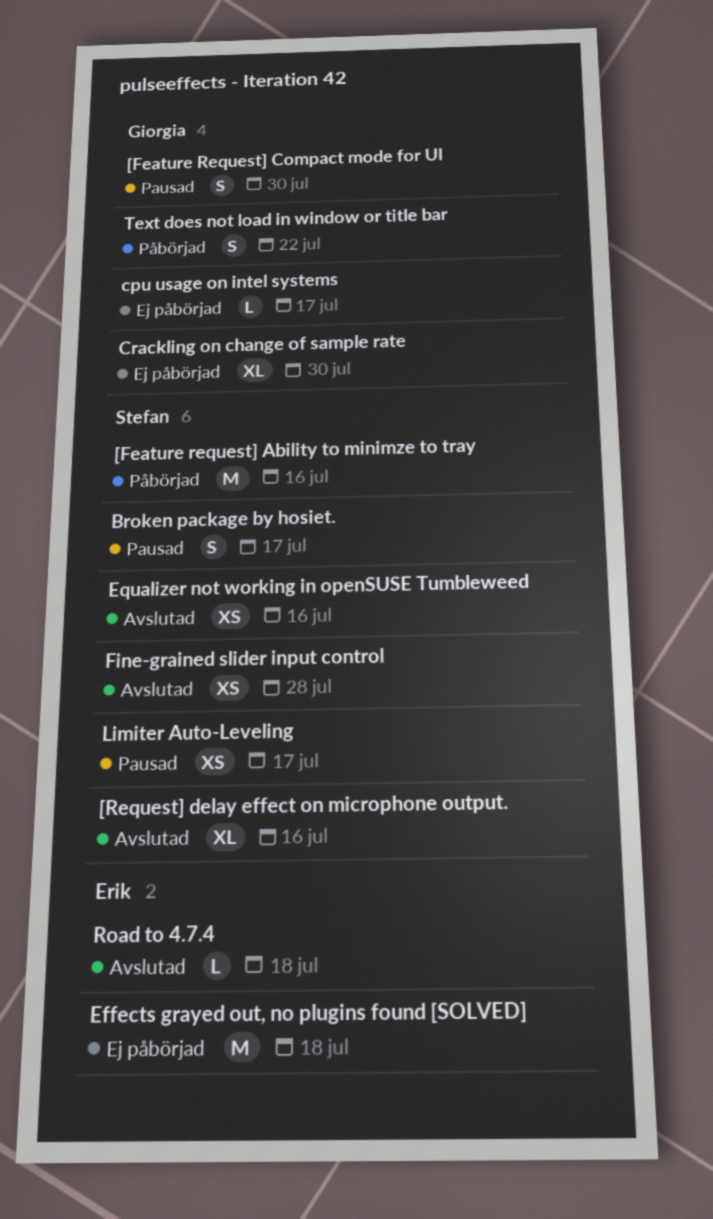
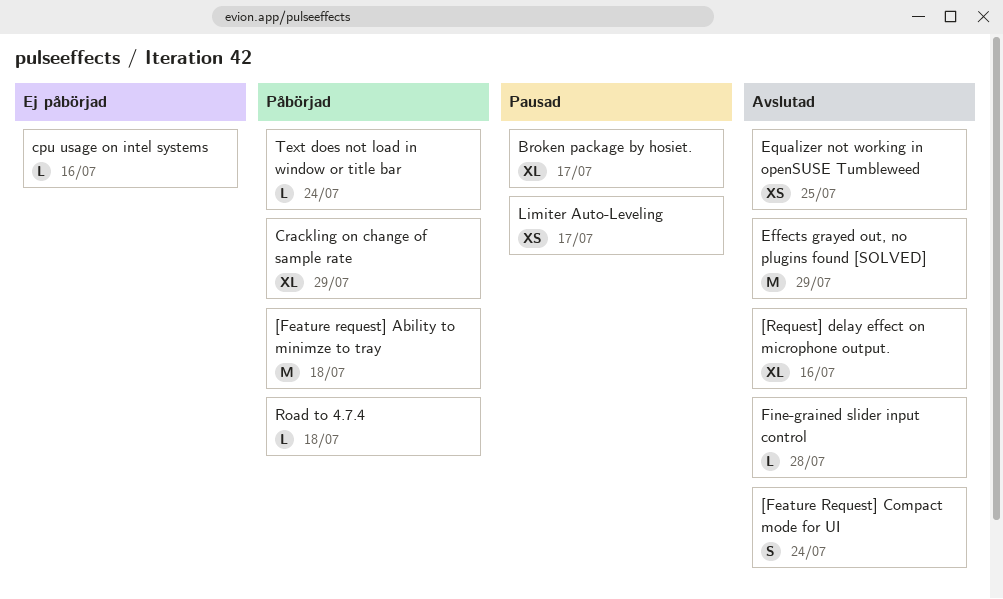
[Feature request] Ability to minimze to tray, due: Jul 16 -> Jul 18
[Feature Request] Compact mode for UI, status: Pausad -> Avslutad
[Feature Request] Compact mode for UI, due: Jul 30 -> Jul 24
Broken package by hosiet., estimate: S -> XL
cpu usage on intel systems, due: Jul 17 -> Jul 16
Crackling on change of sample rate, status: Ej påbörjad -> Påbörjad
Crackling on change of sample rate, due: Jul 30 -> Jul 29
Effects grayed out, no plugins found [SOLVED], status: Ej påbörjad -> Avslutad
Effects grayed out, no plugins found [SOLVED], due: Jul 18 -> Jul 29
Equalizer not working in openSUSE Tumbleweed, due: Jul 16 -> Jul 25
Fine-grained slider input control, estimate: XS -> L
Road to 4.7.4, status: Avslutad -> Påbörjad
Text does not load in window or title bar, estimate: S -> L
Text does not load in window or title bar, due: Jul 22 -> Jul 24

